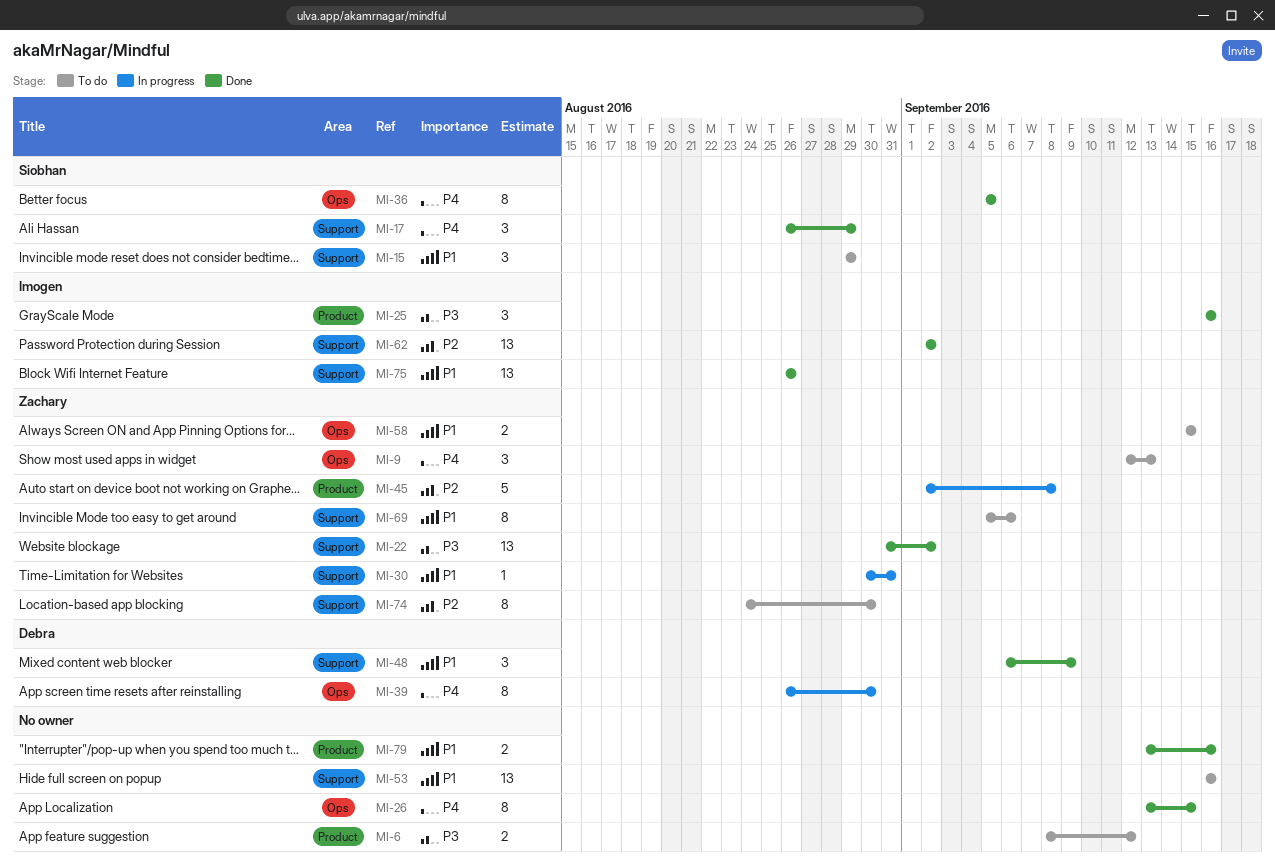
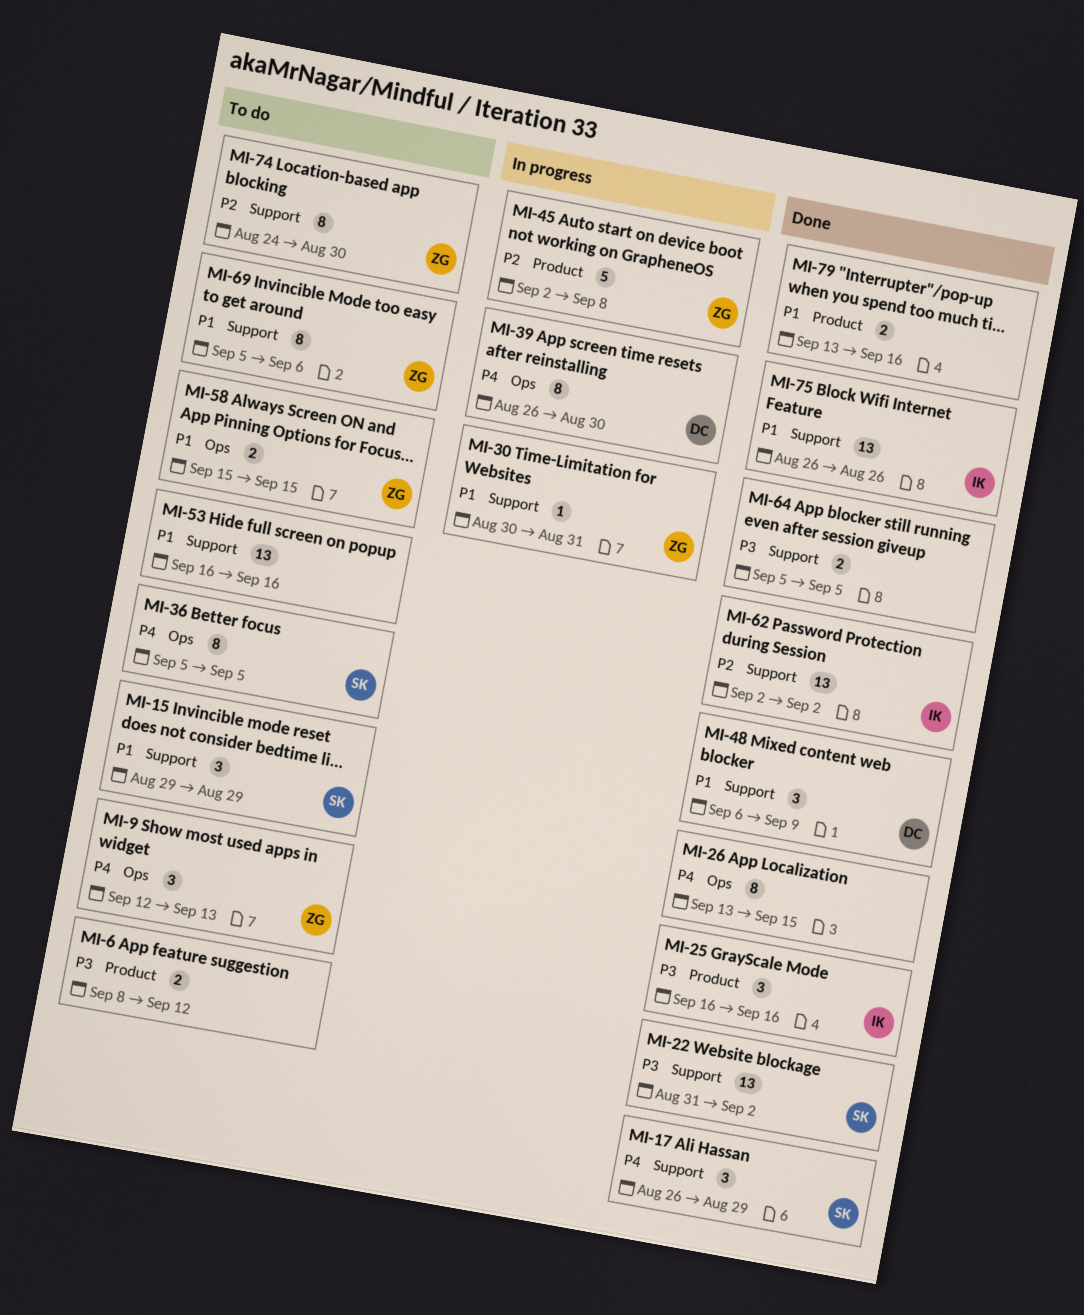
MI-22, owner: Zachary -> Siobhan
MI-36, status: Done -> To do
MI-64: none -> present

